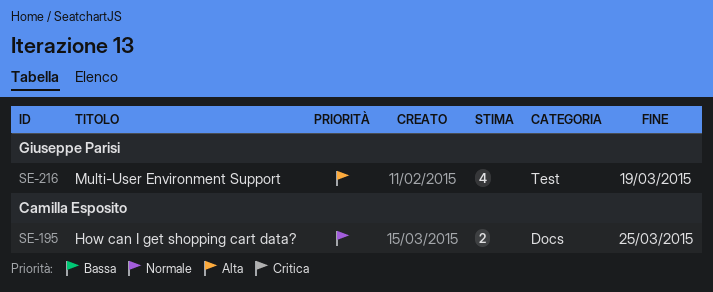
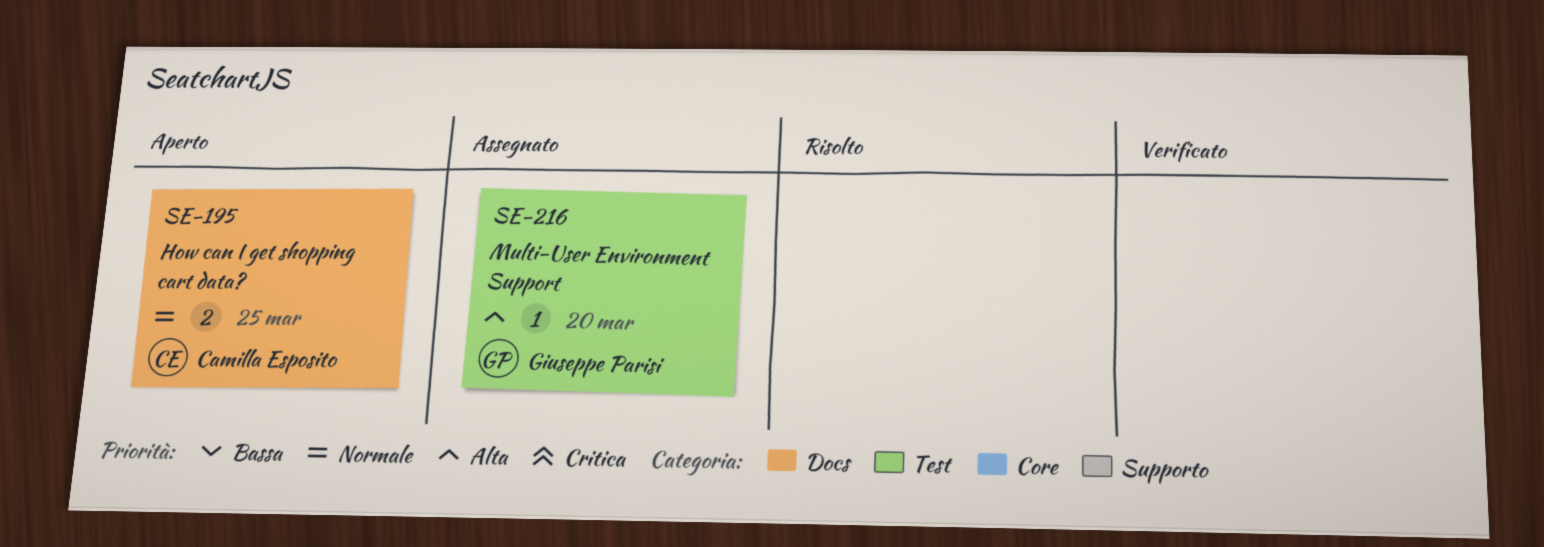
SE-216, estimate: 4 -> 1
SE-216, due: Mar 19 -> Mar 20

